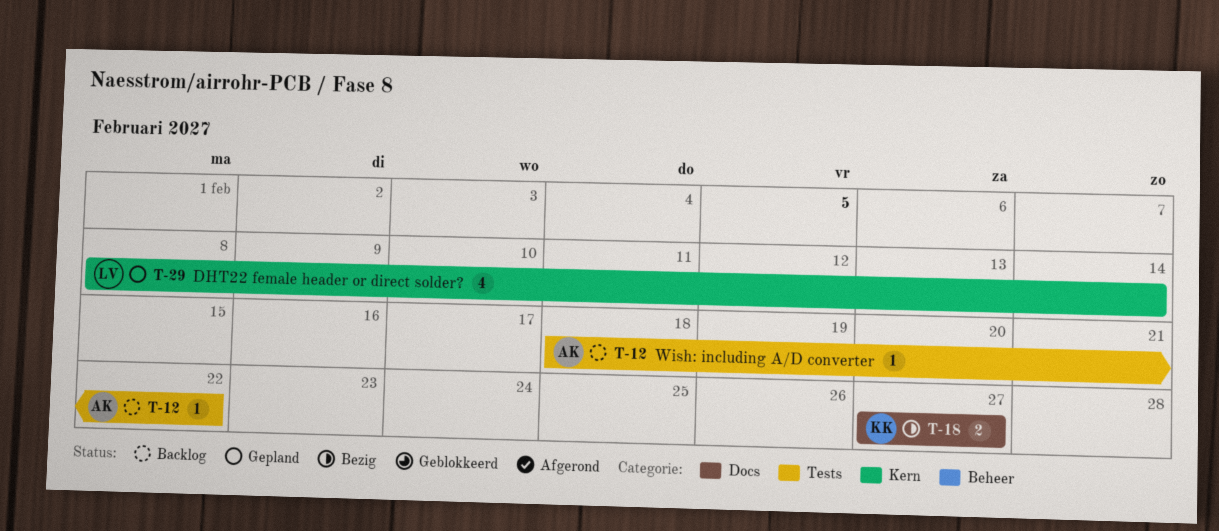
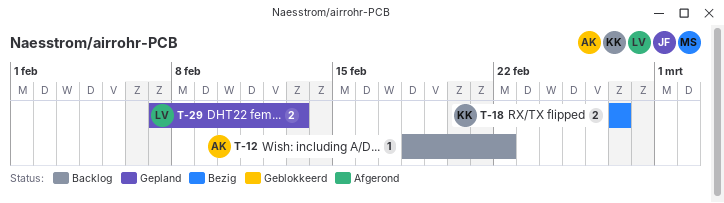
T-29, estimate: 4 -> 2
T-29, start: Feb 8 -> Feb 7
T-29, due: Feb 14 -> Feb 13

